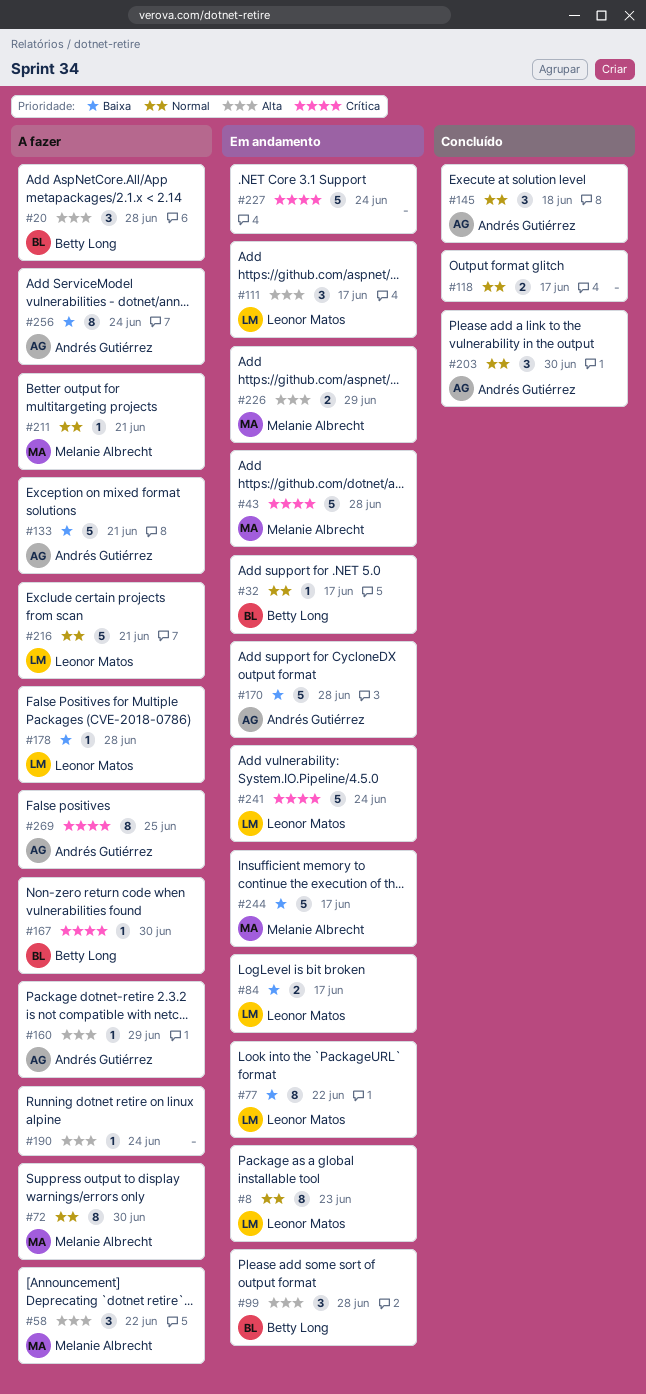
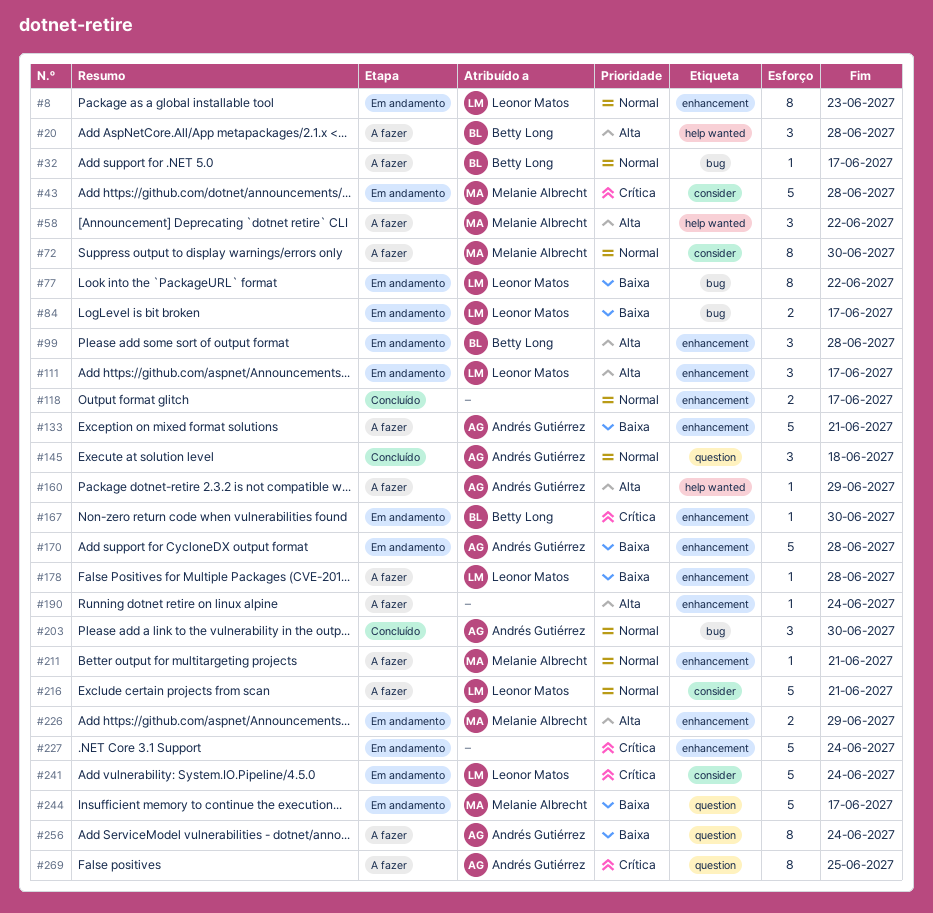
#32, status: Em andamento -> A fazer
#167, status: A fazer -> Em andamento

